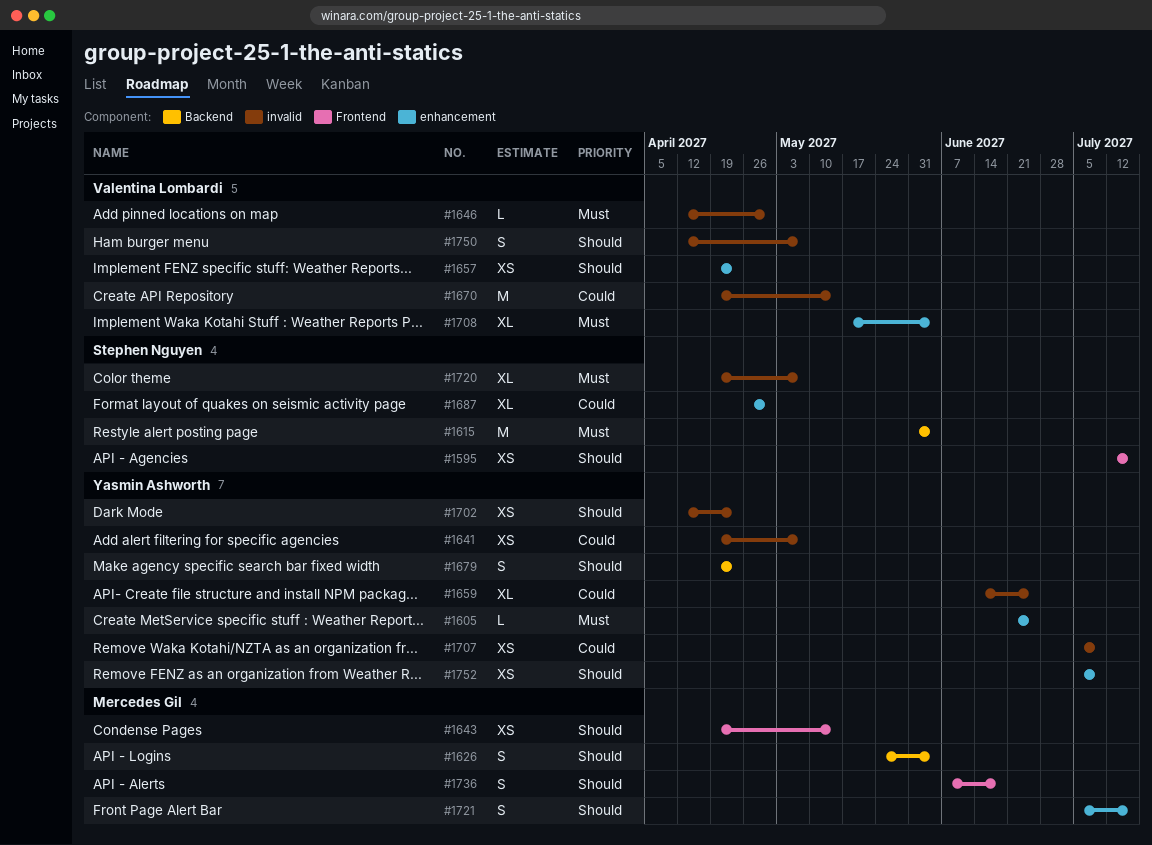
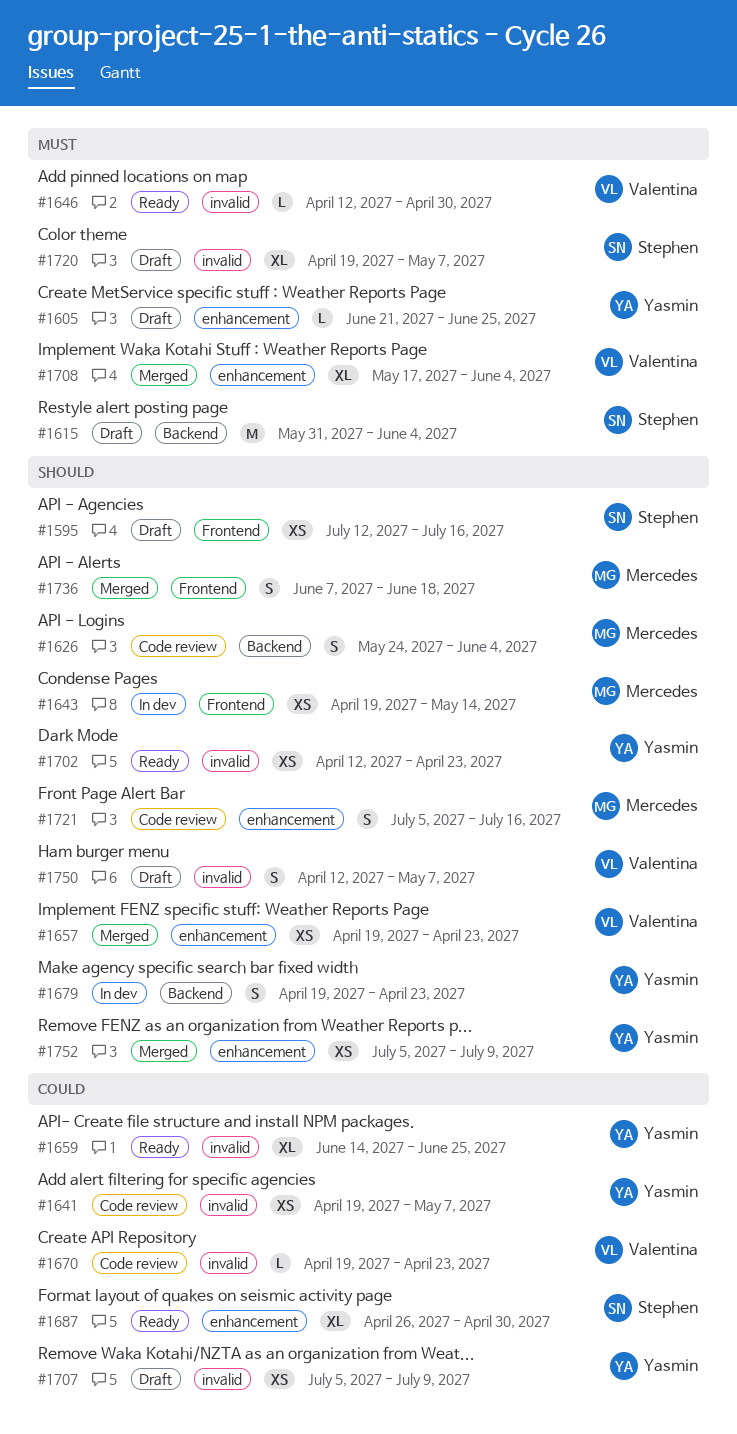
#1670, estimate: M -> L
#1670, due: May 14 -> Apr 23

